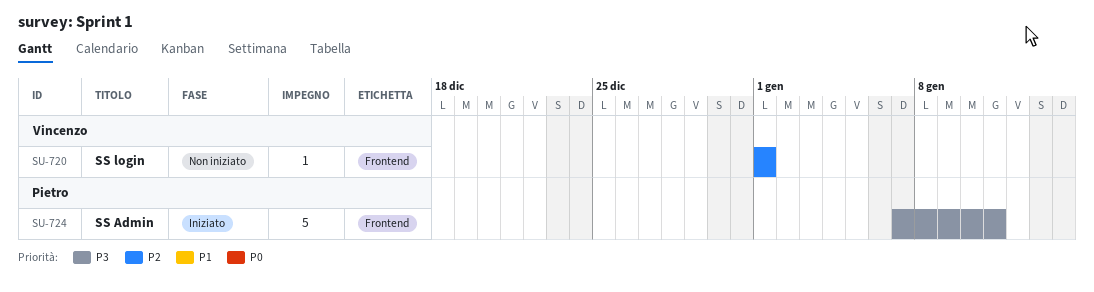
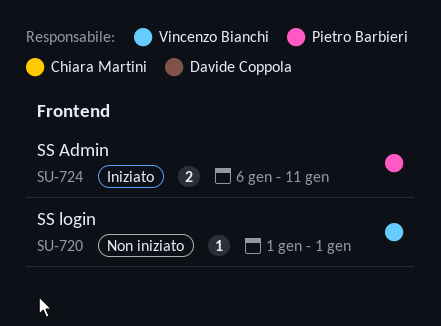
SU-724, estimate: 5 -> 2
SU-724, start: Jan 7 -> Jan 6

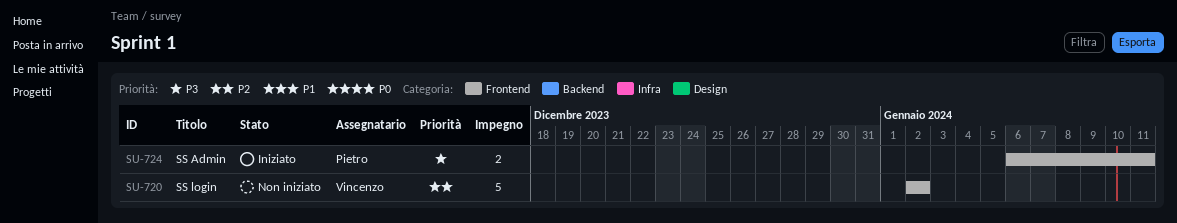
SU-720, estimate: 1 -> 5
SU-720, start: Jan 1 -> Jan 2
SU-720, due: Jan 1 -> Jan 2

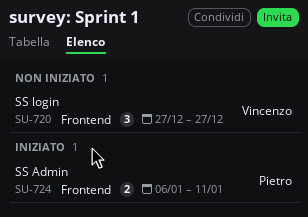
SU-720, estimate: 5 -> 3
SU-720, start: Jan 2 -> Dec 27
SU-720, due: Jan 2 -> Dec 27

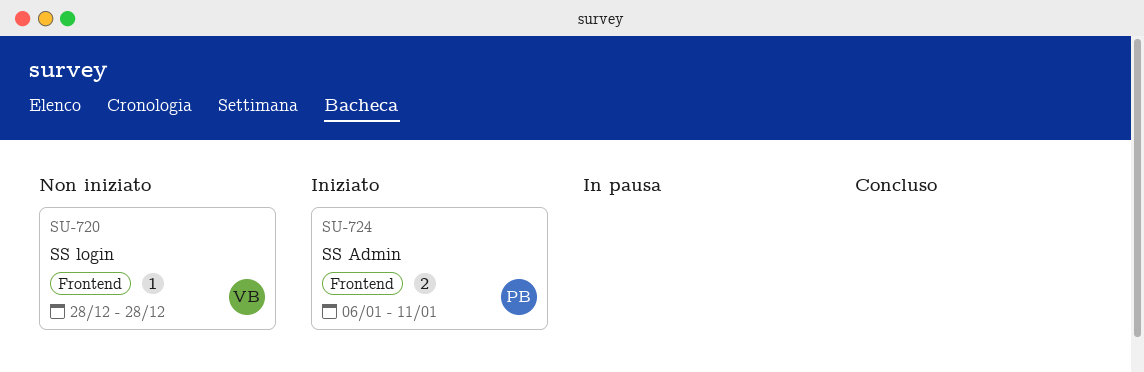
SU-720, estimate: 3 -> 1
SU-720, start: Dec 27 -> Dec 28
SU-720, due: Dec 27 -> Dec 28

